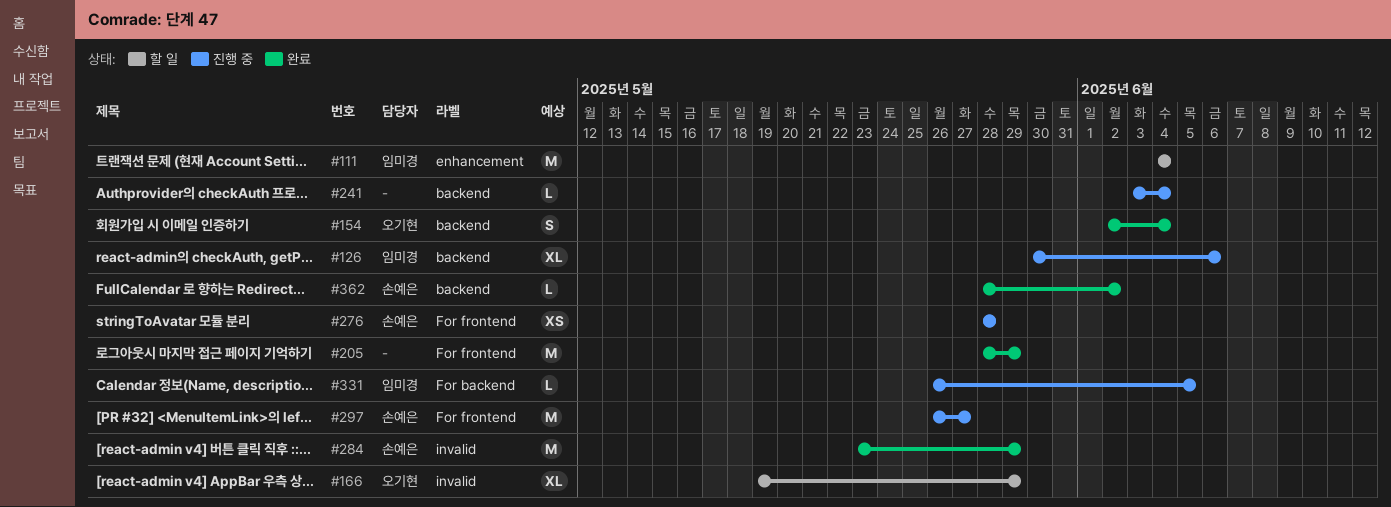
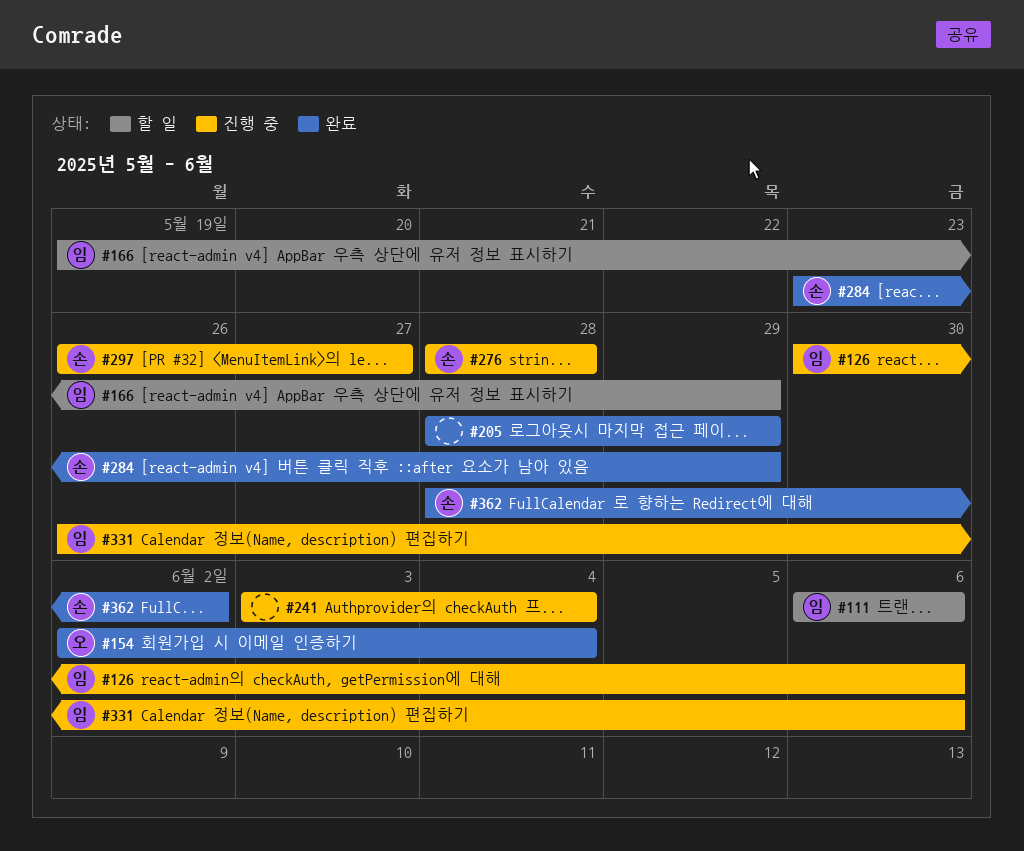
#111, start: Jun 4 -> Jun 6
#111, due: Jun 4 -> Jun 6
#166, owner: 오기현 -> 임미경
#331, due: Jun 5 -> Jun 6

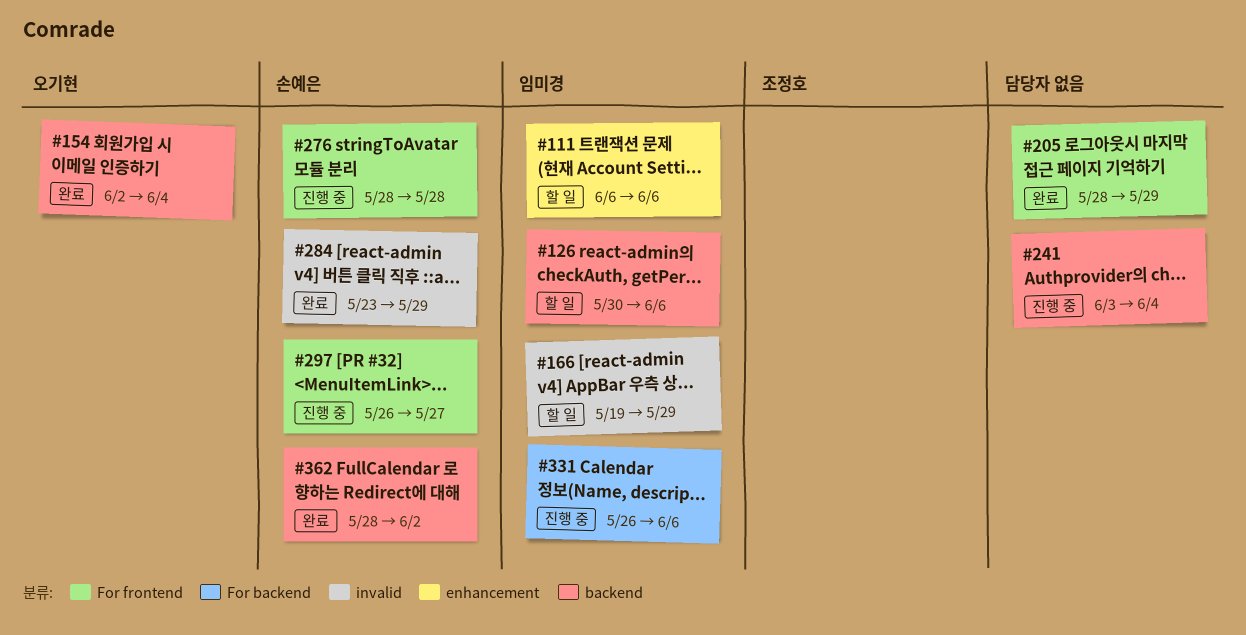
#126, status: 진행 중 -> 할 일

